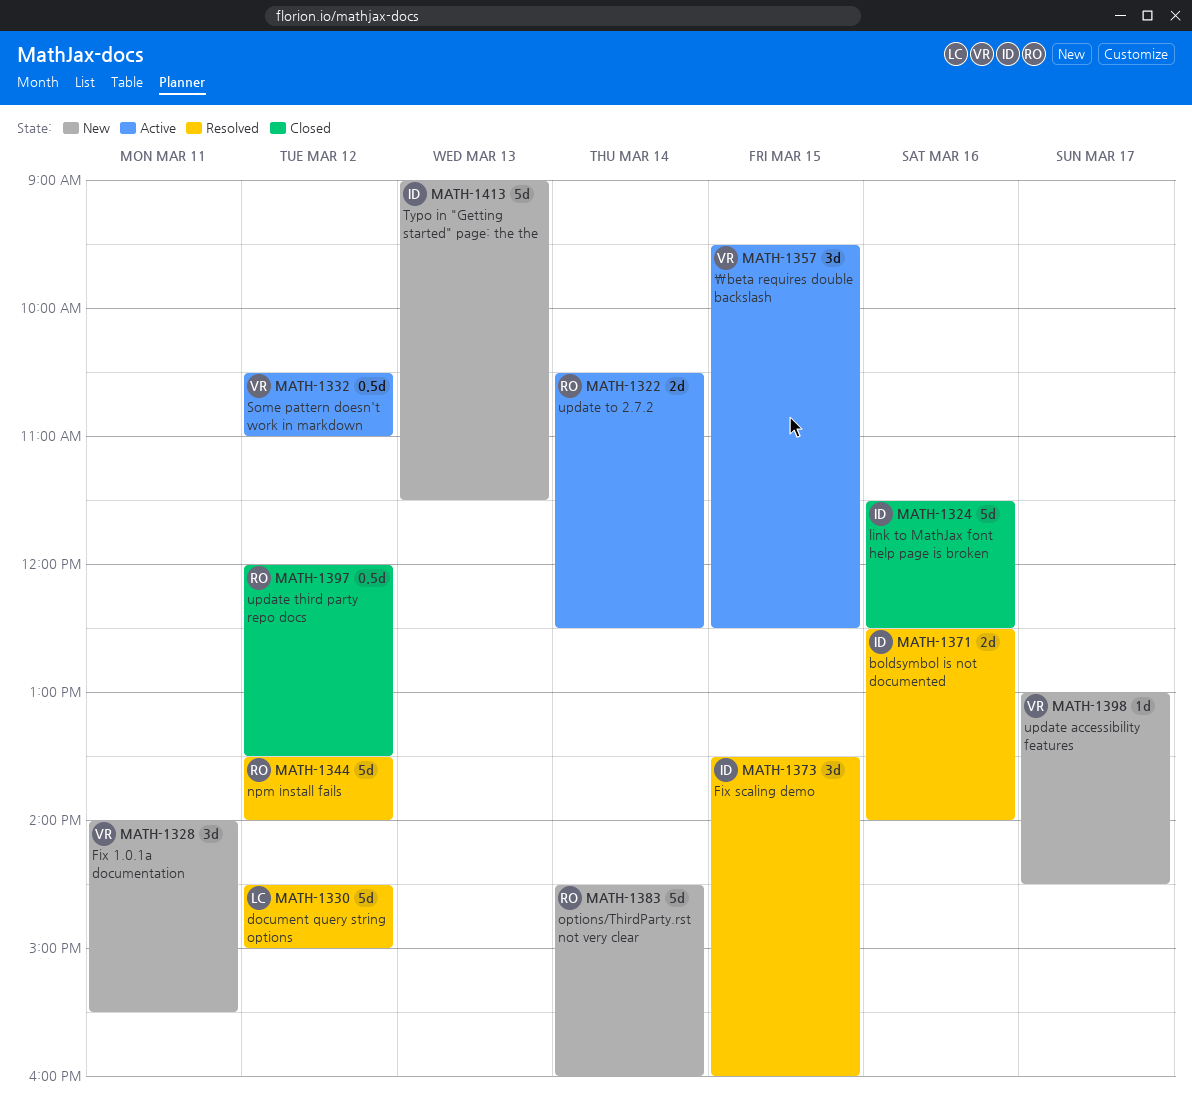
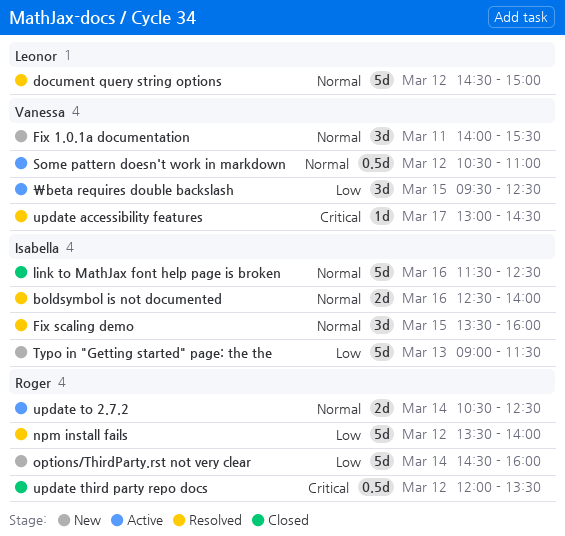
update accessibility features, status: New -> Resolved

